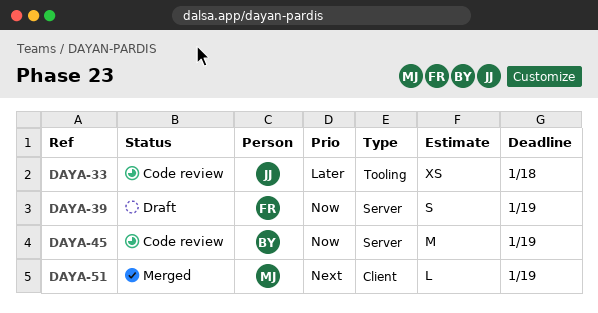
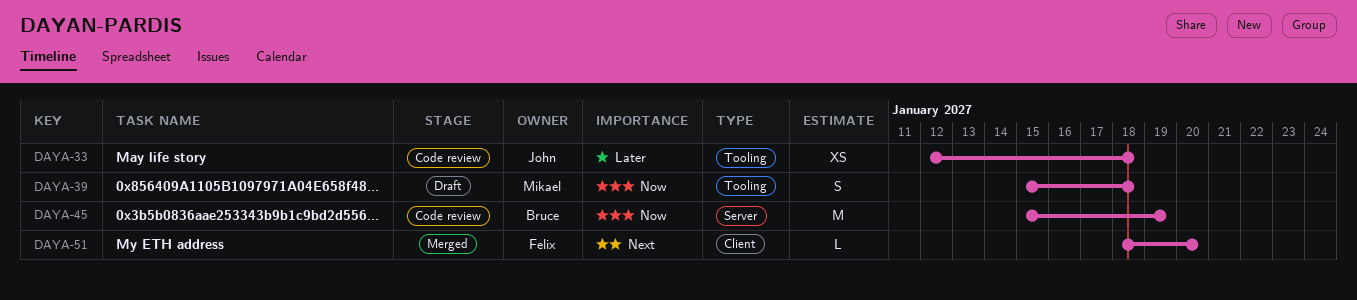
DAYA-39, owner: Felix -> Mikael
DAYA-39, label: Server -> Tooling
DAYA-39, due: Jan 19 -> Jan 18
DAYA-51, owner: Mikael -> Felix
DAYA-51, due: Jan 19 -> Jan 20

